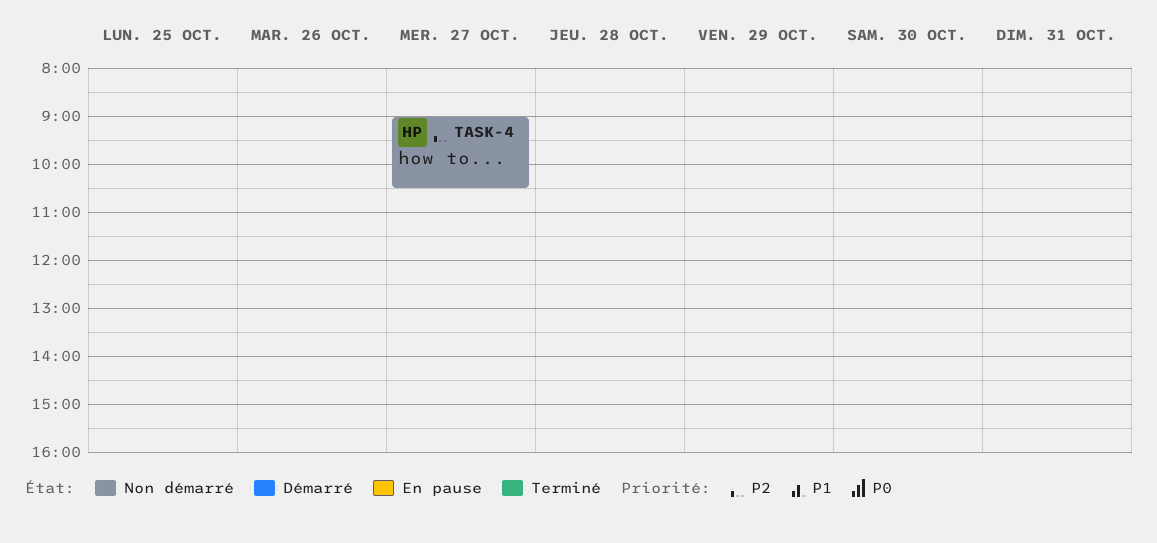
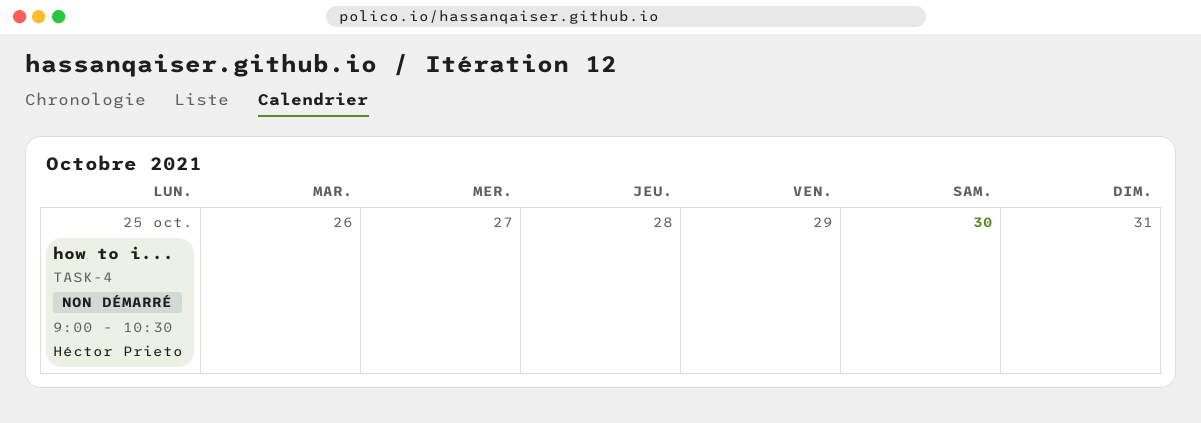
TASK-4, day: Oct 27 -> Oct 25

